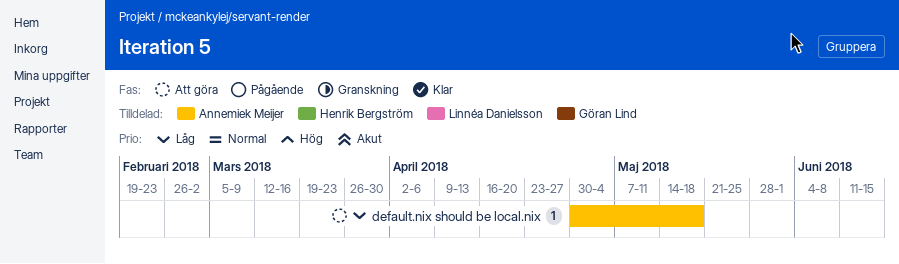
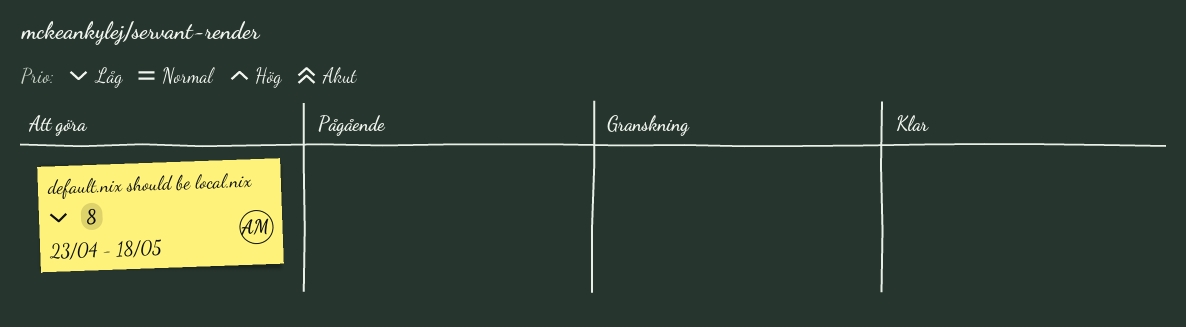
default.nix should be local.nix, estimate: 1 -> 8
default.nix should be local.nix, start: Apr 30 -> Apr 23

